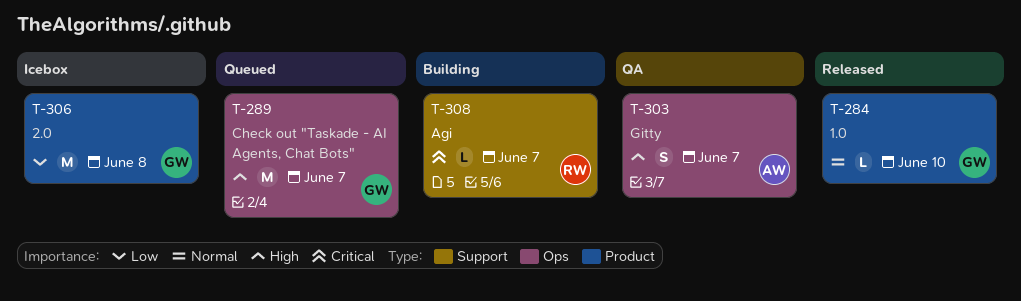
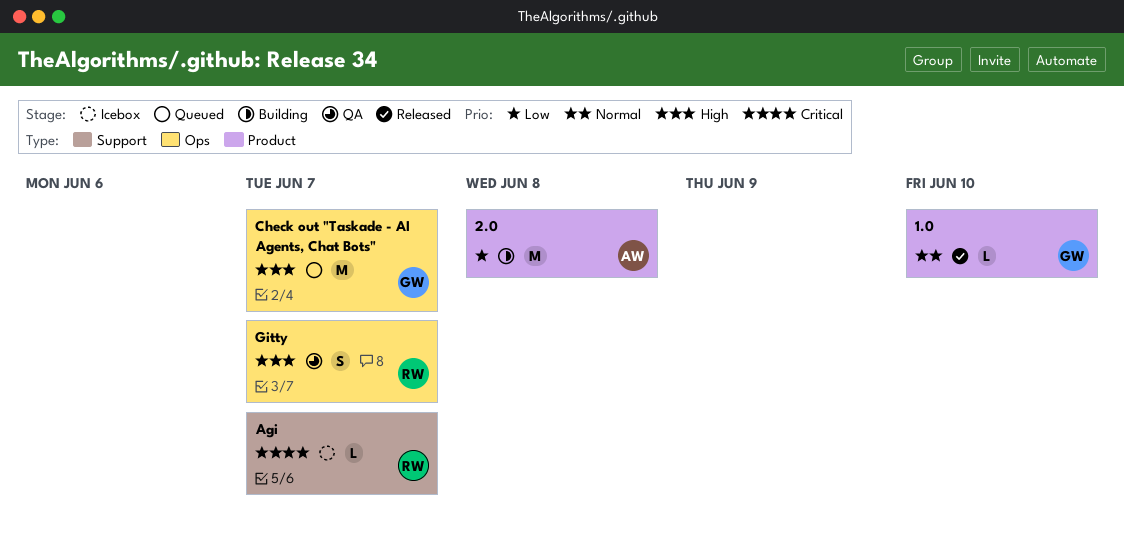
2.0, status: Icebox -> Building
2.0, owner: GW -> AW
Agi, status: Building -> Icebox
Gitty, owner: AW -> RW

